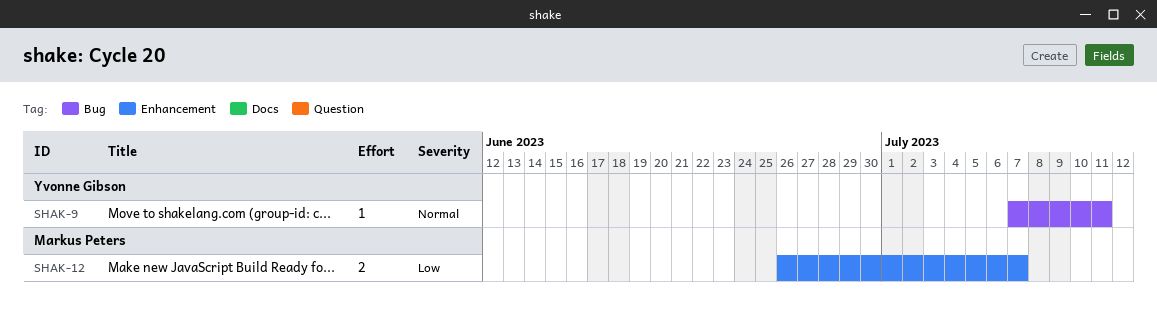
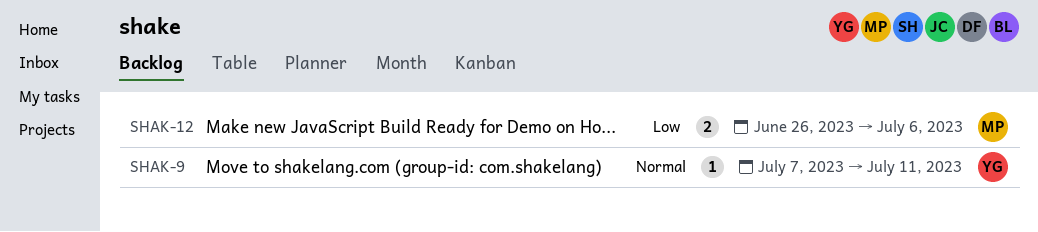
SHAK-12, due: Jul 7 -> Jul 6

